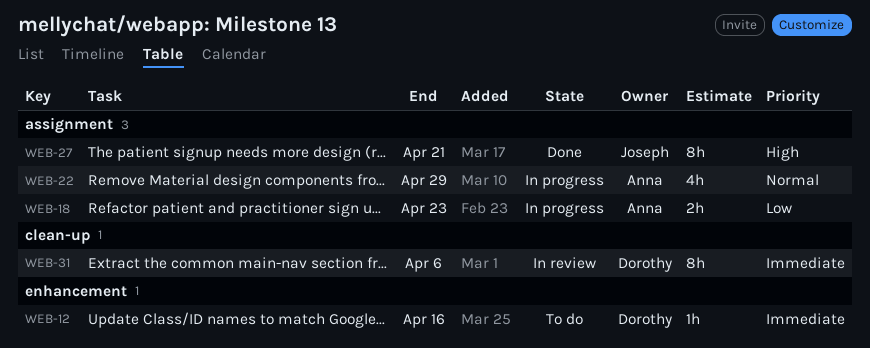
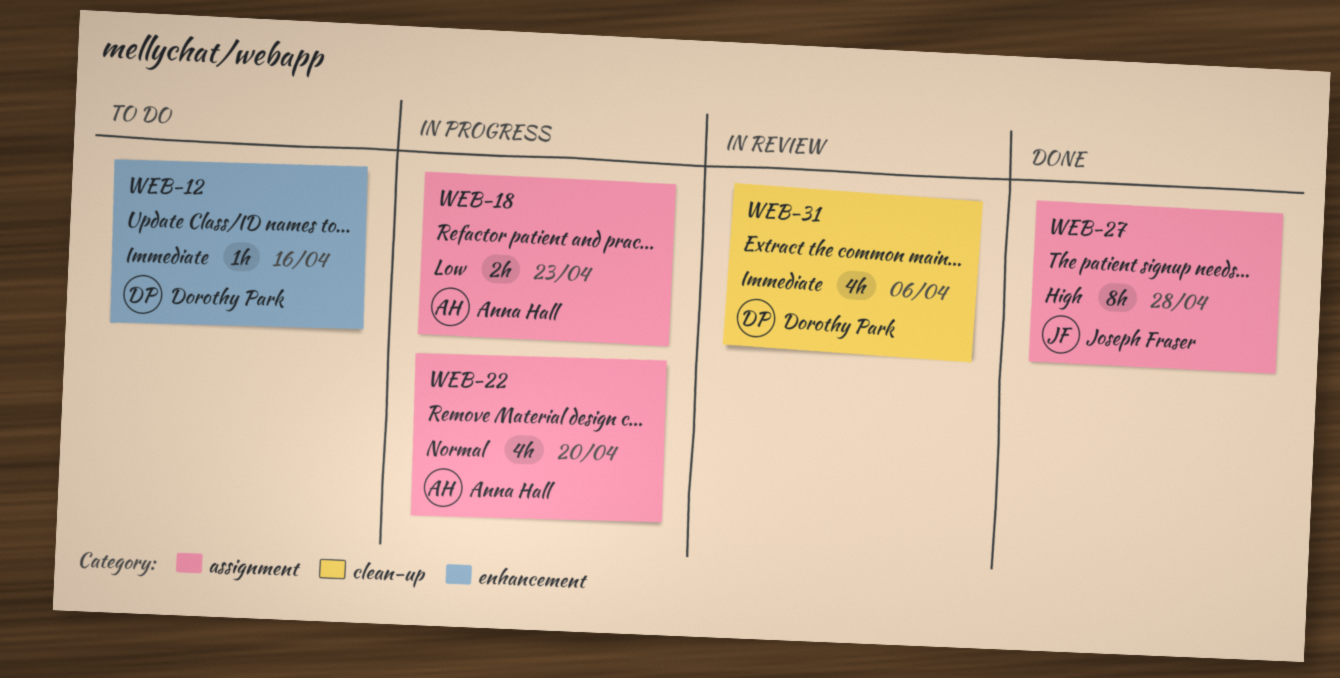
WEB-22, due: Apr 29 -> Apr 20
WEB-27, due: Apr 21 -> Apr 28
WEB-31, estimate: 8h -> 4h

